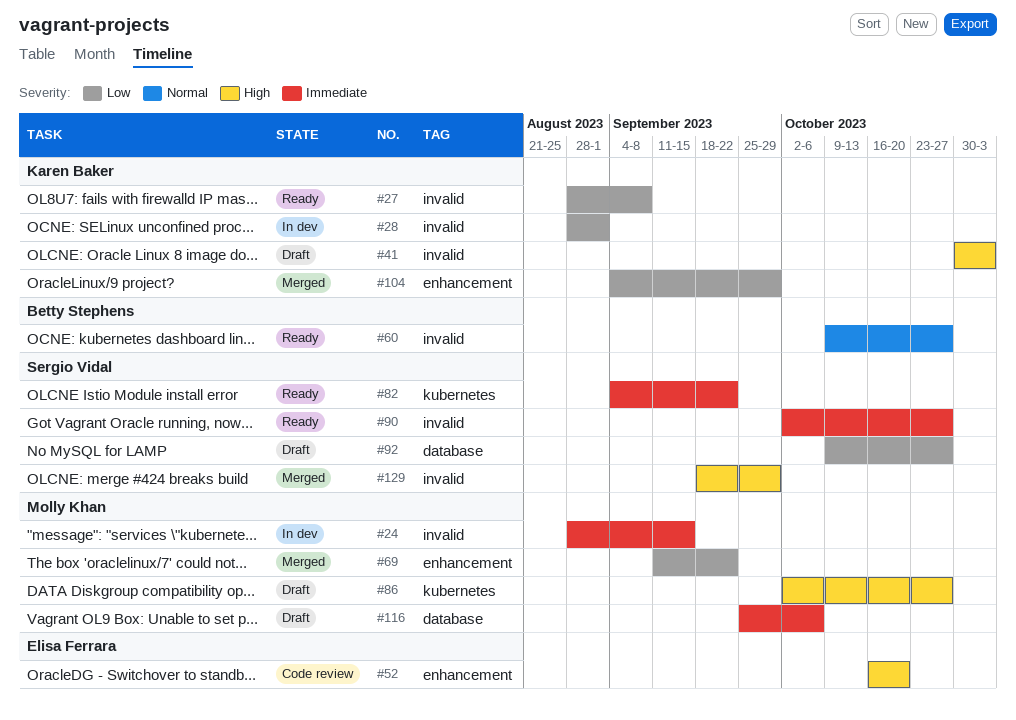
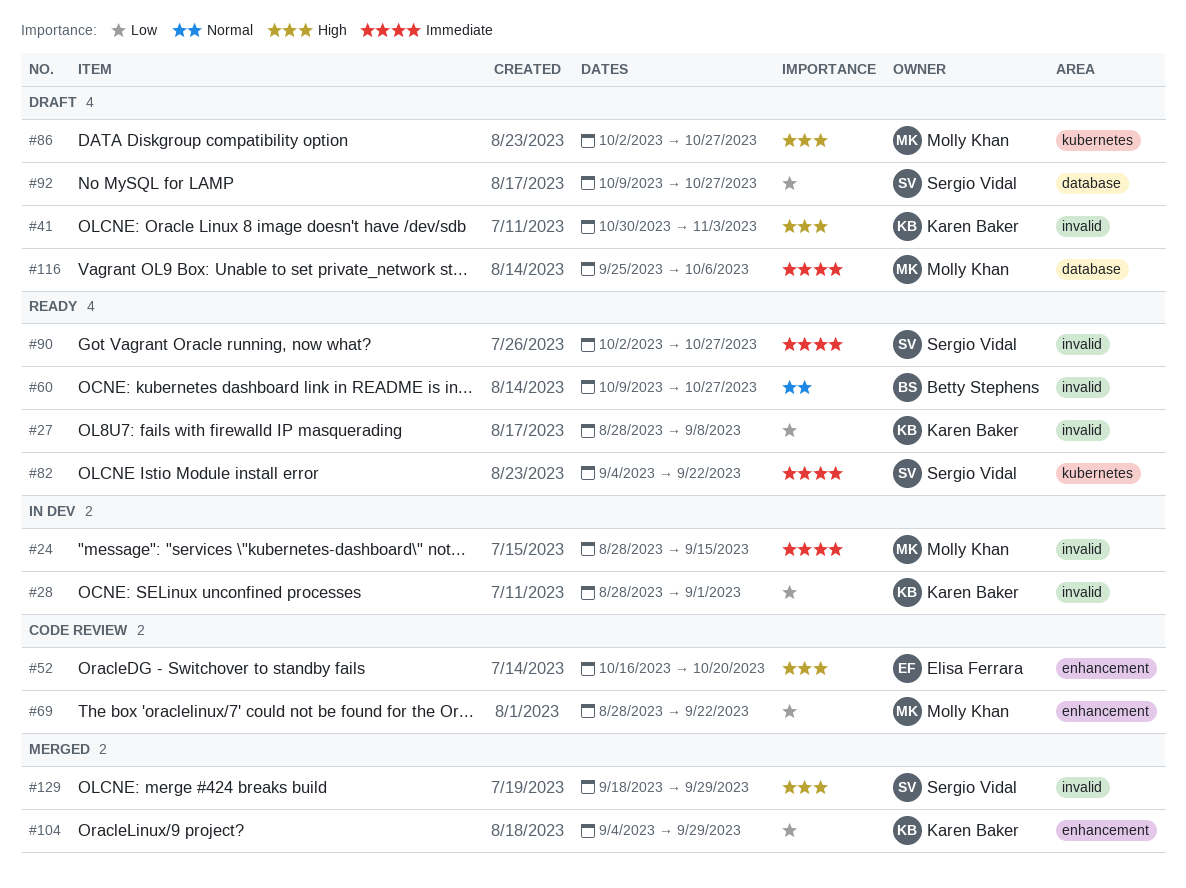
#69, status: Merged -> Code review
#69, start: Sep 11 -> Aug 28

